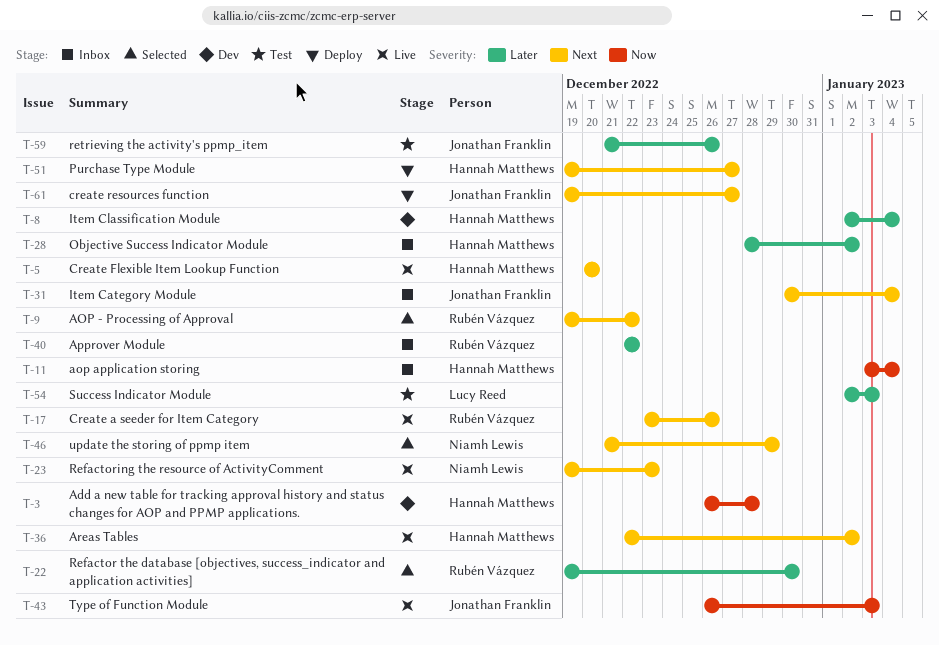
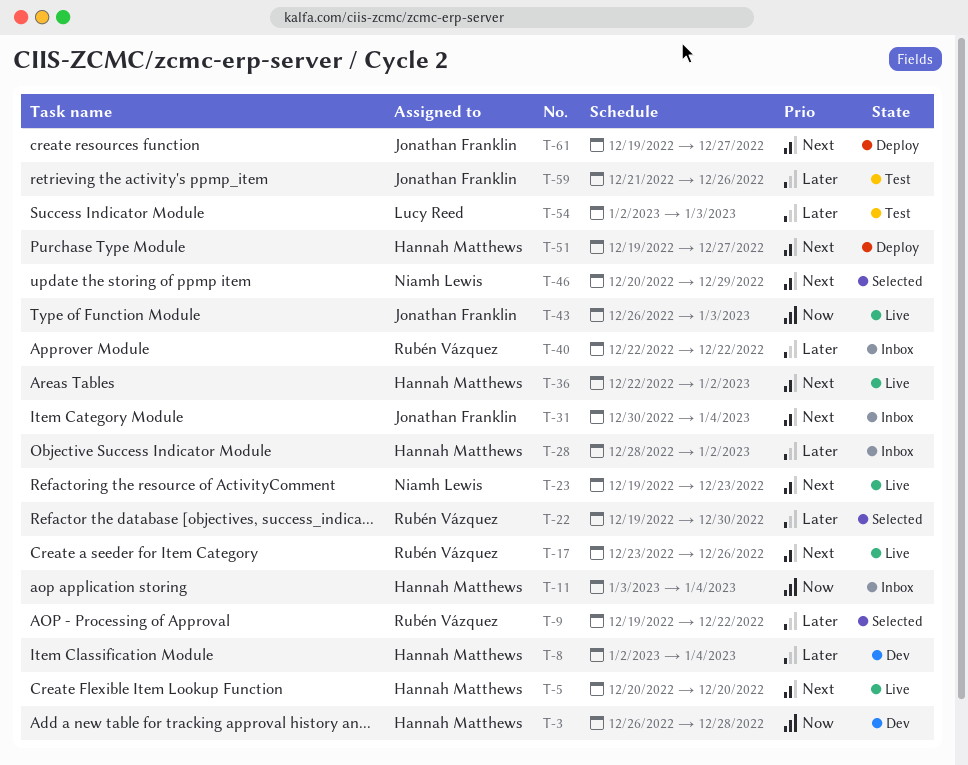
T-9, priority: Next -> Later
T-46, start: Dec 21 -> Dec 20

